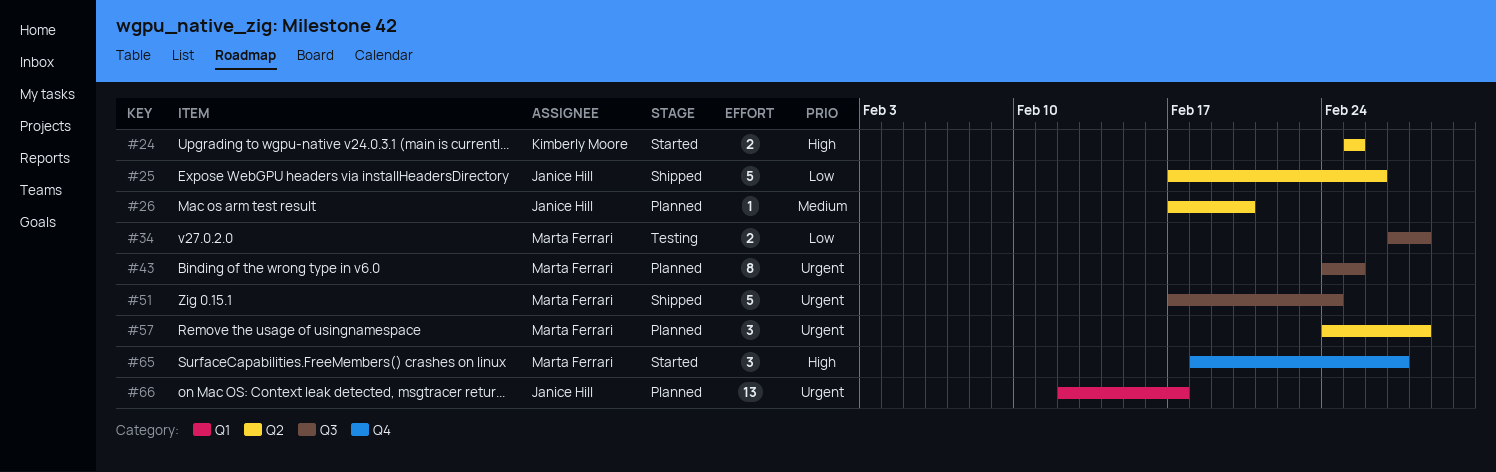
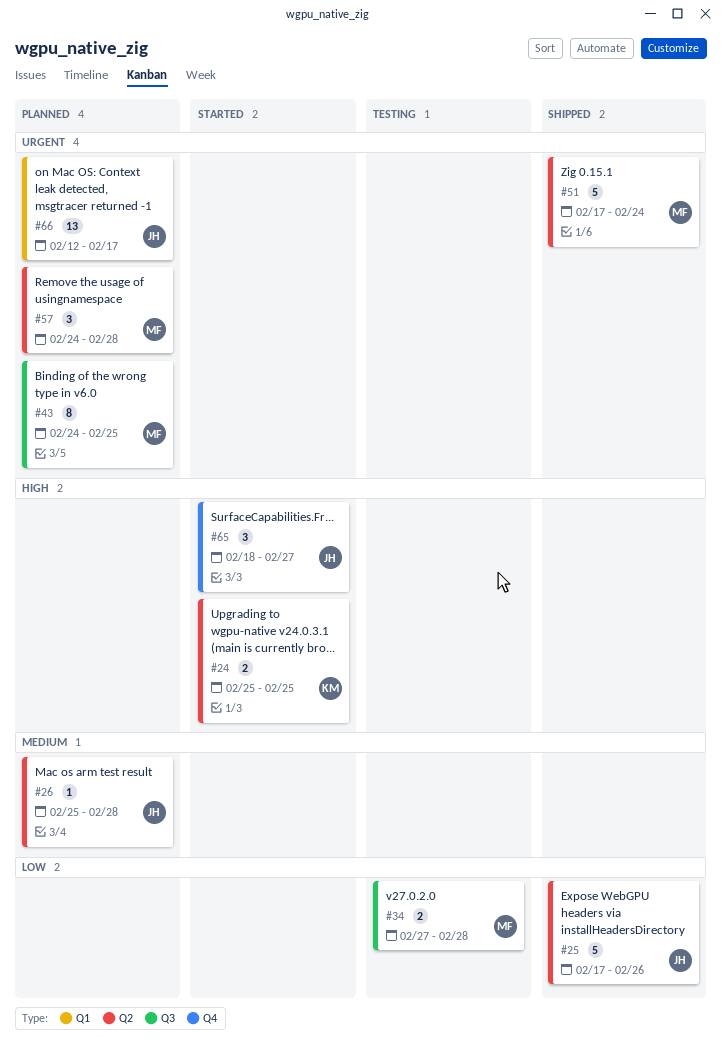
#26, start: Feb 17 -> Feb 25
#26, due: Feb 20 -> Feb 28
#51, label: Q3 -> Q2
#65, owner: Marta Ferrari -> Janice Hill

